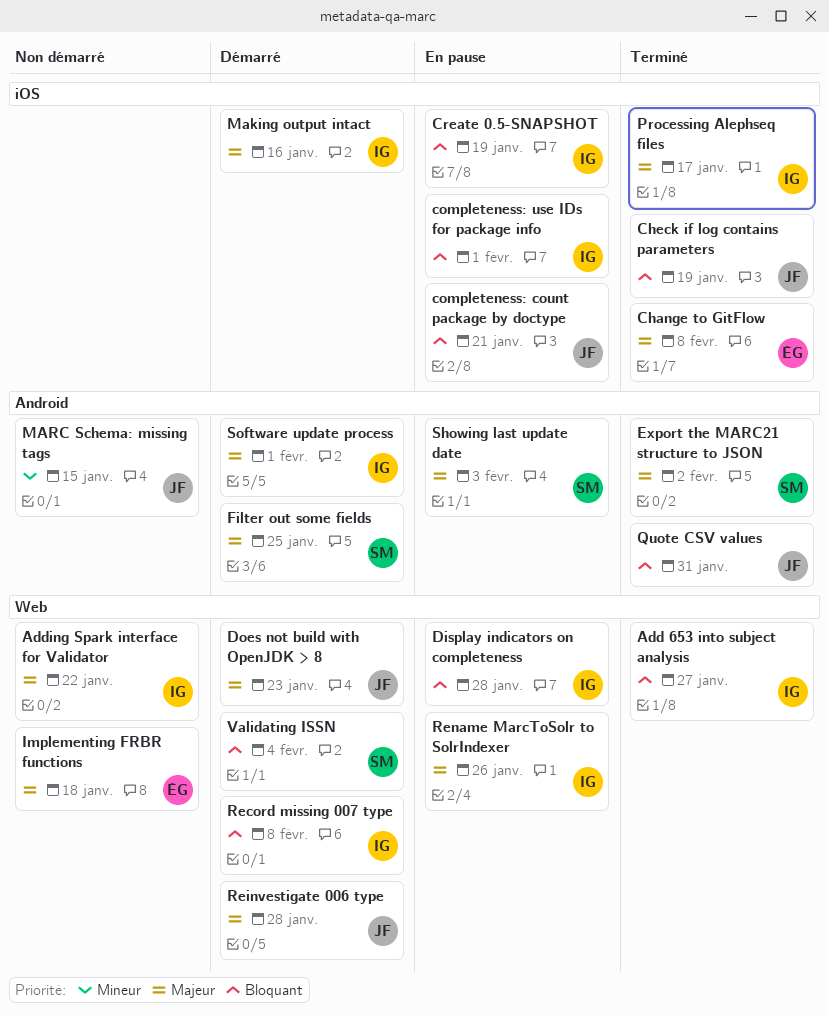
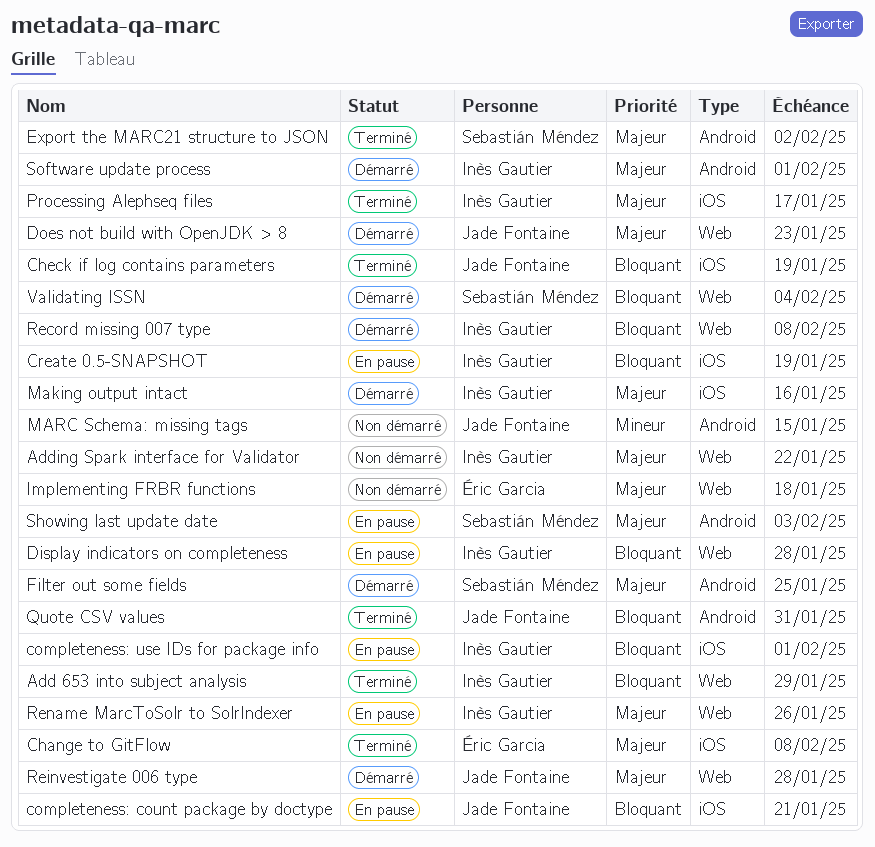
Add 653 into subject analysis, due: Jan 27 -> Jan 29

